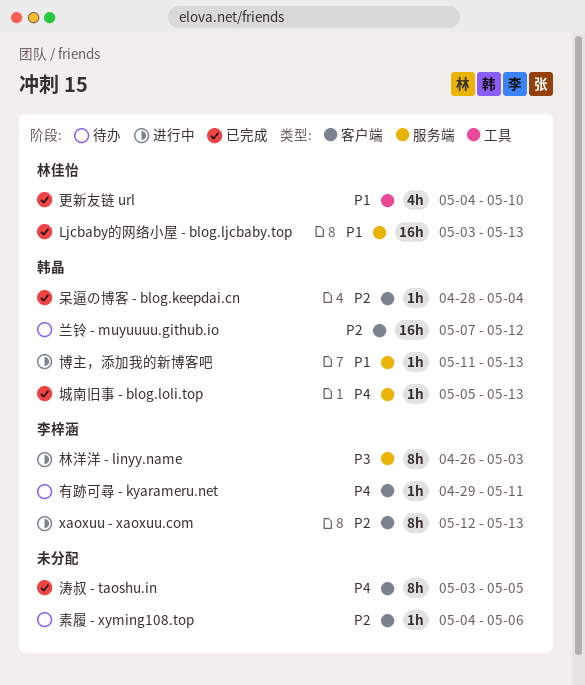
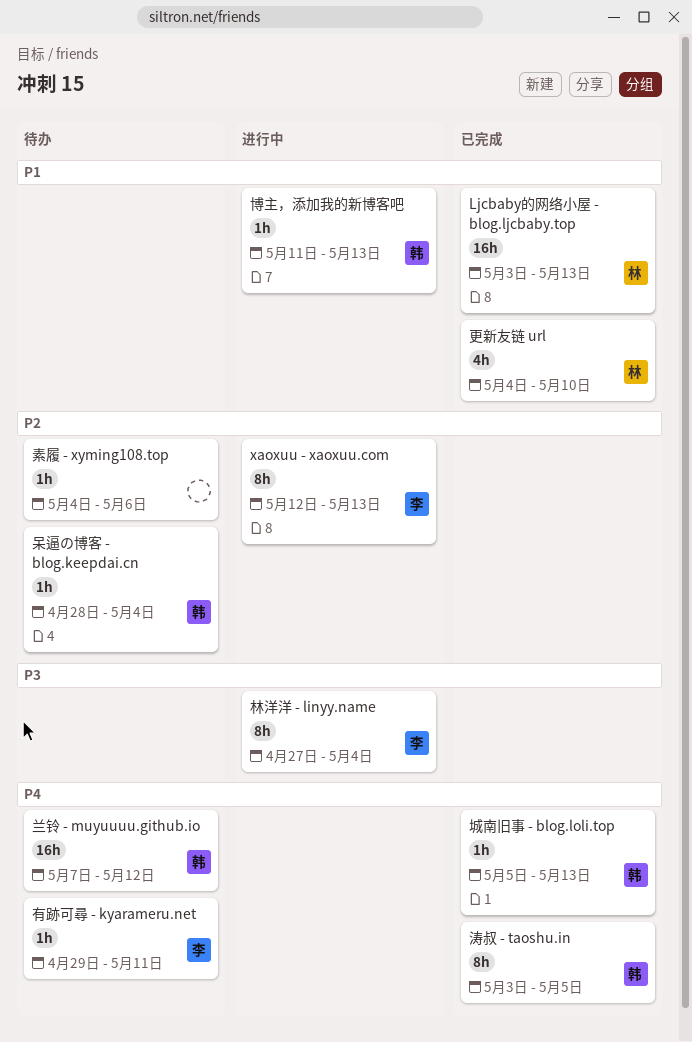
兰铃 - muyuuuu.github.io, priority: P2 -> P4
呆逼の博客 - blog.keepdai.cn, status: 已完成 -> 待办
林洋洋 - linyy.name, start: Apr 26 -> Apr 27
林洋洋 - linyy.name, due: May 3 -> May 4
涛叔 - taoshu.in, owner: none -> 韩晶

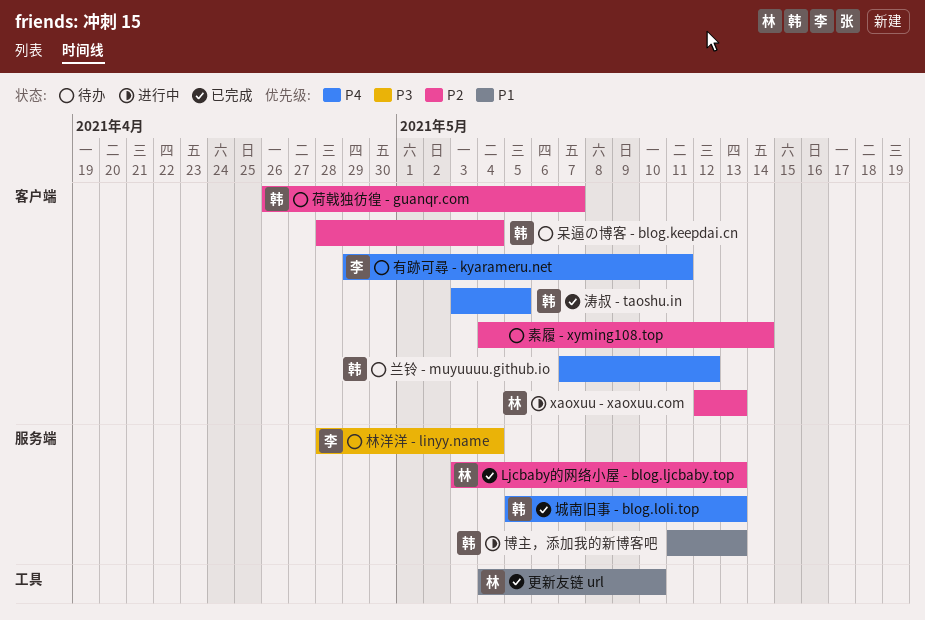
Ljcbaby的网络小屋 - blog.ljcbaby.top, priority: P1 -> P2
xaoxuu - xaoxuu.com, owner: 李 -> 林
林洋洋 - linyy.name, status: 进行中 -> 待办
林洋洋 - linyy.name, start: Apr 27 -> Apr 28
素履 - xyming108.top, due: May 6 -> May 14
荷戟独彷徨 - guanqr.com: none -> present

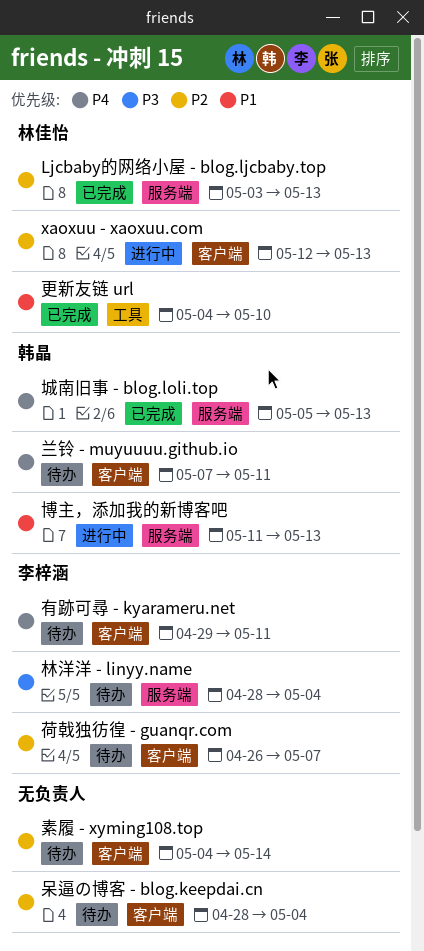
兰铃 - muyuuuu.github.io, due: May 12 -> May 11
呆逼の博客 - blog.keepdai.cn, owner: 韩晶 -> none
涛叔 - taoshu.in: present -> none
荷戟独彷徨 - guanqr.com, owner: 韩晶 -> 李梓涵

